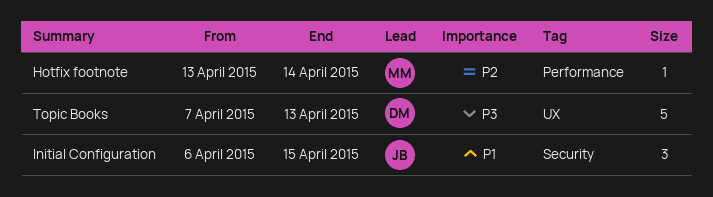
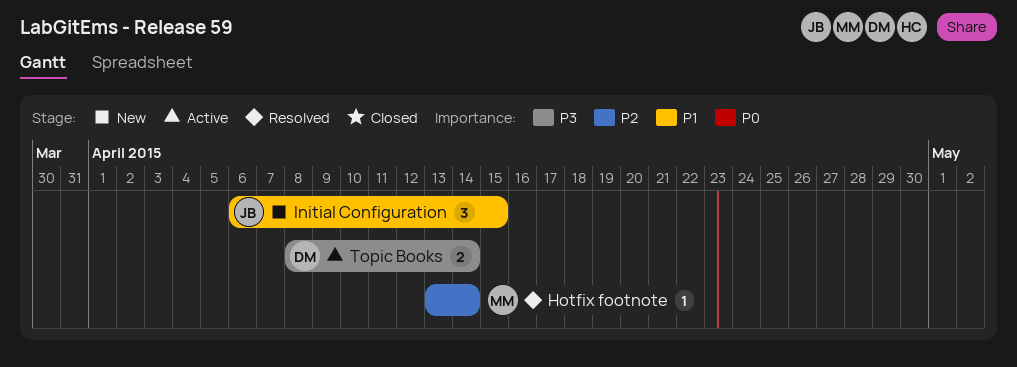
Topic Books, estimate: 5 -> 2
Topic Books, start: Apr 7 -> Apr 8
Topic Books, due: Apr 13 -> Apr 14

